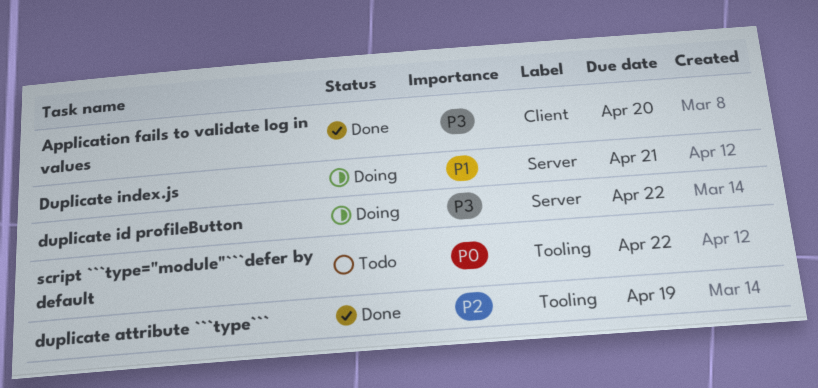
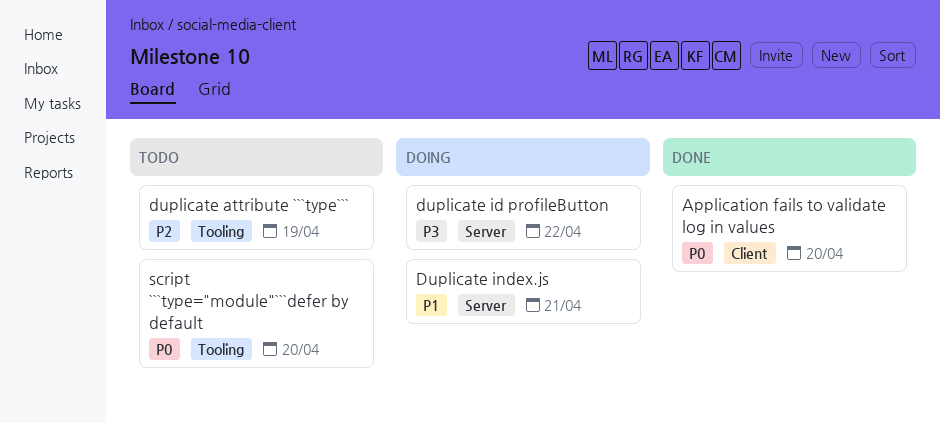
Application fails to validate log in values, priority: P3 -> P0
duplicate attribute ```type```, status: Done -> Todo
script ```type="module"```defer by default, due: Apr 22 -> Apr 20

